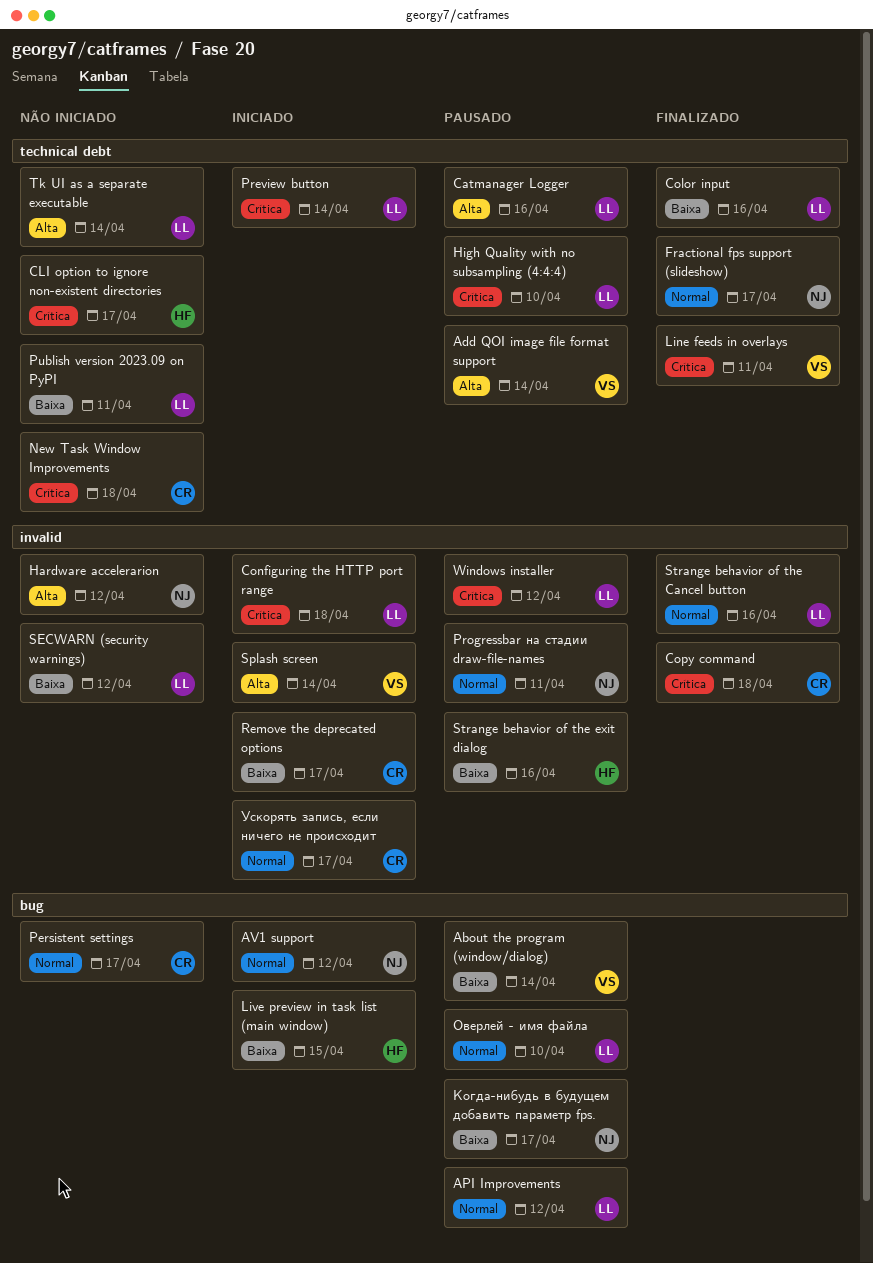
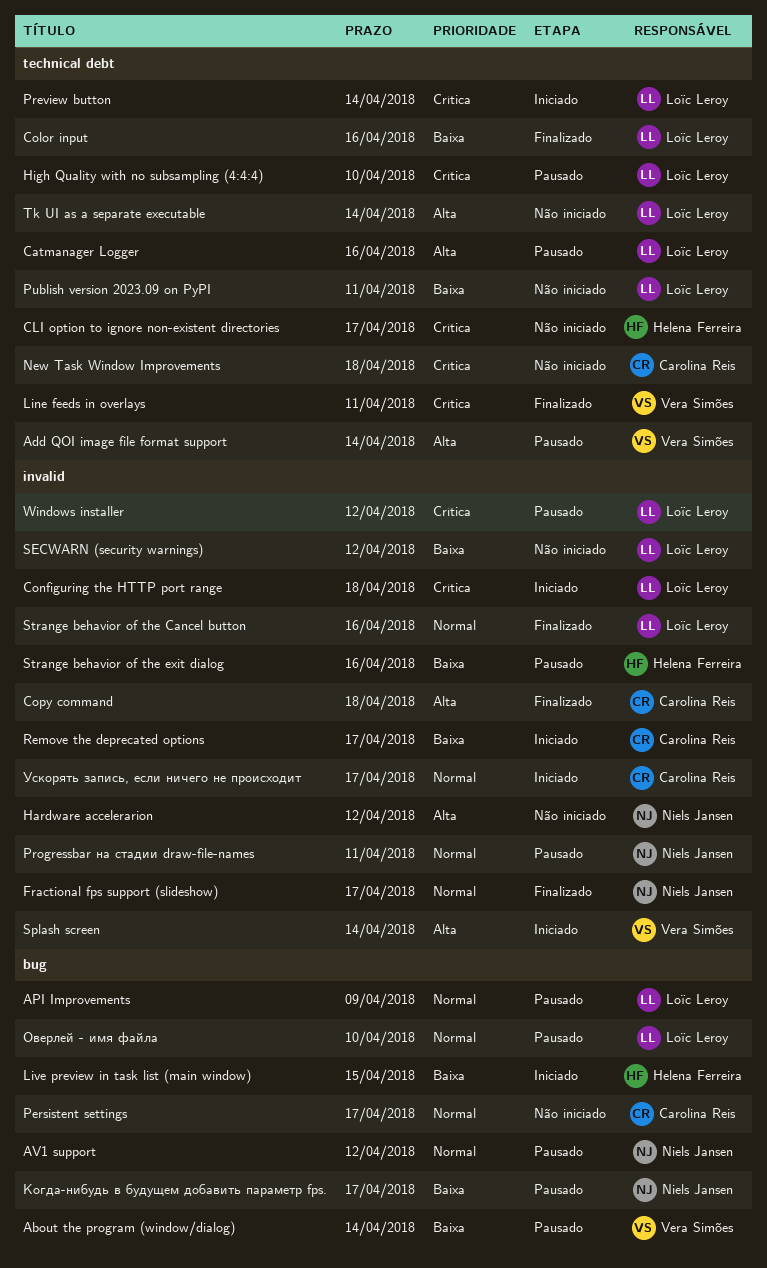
API Improvements, due: Apr 12 -> Apr 9
AV1 support, status: Iniciado -> Pausado
Copy command, priority: Crítica -> Alta
Fractional fps support (slideshow), label: technical debt -> invalid

